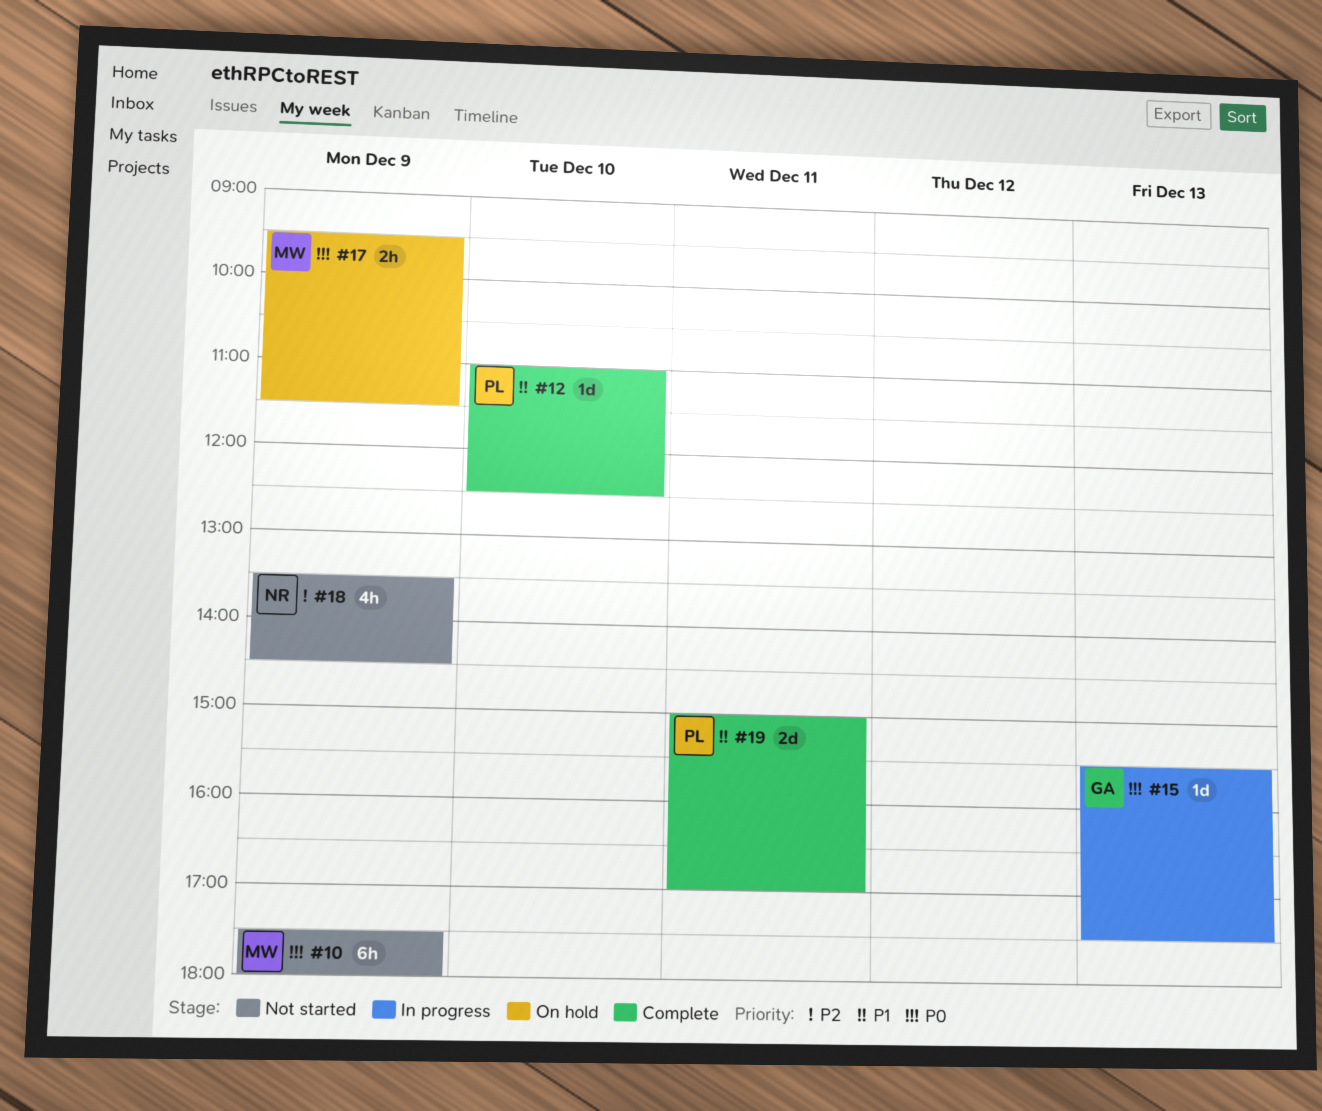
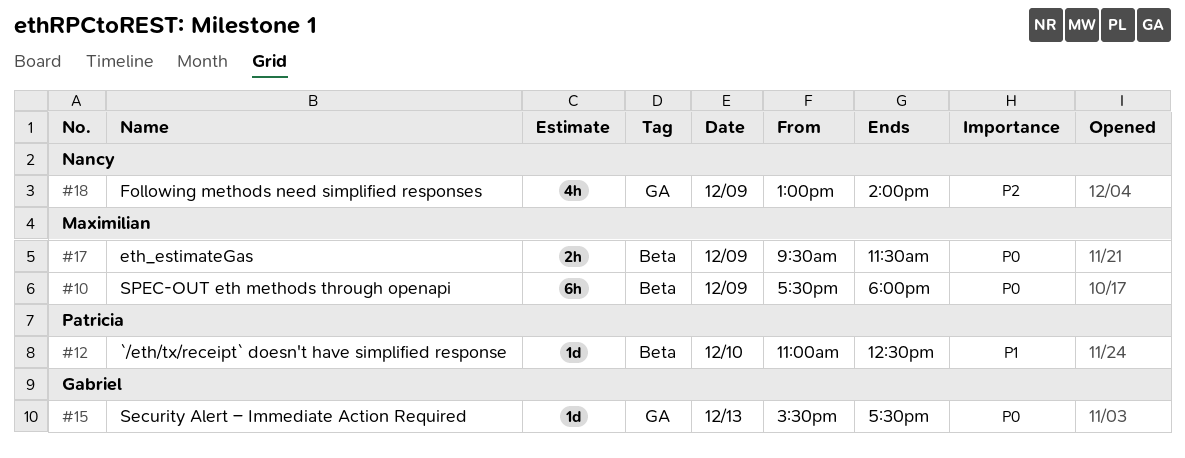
#18, begins: 13:30 -> 13:00
#18, ends: 14:30 -> 14:00
#19: present -> none

